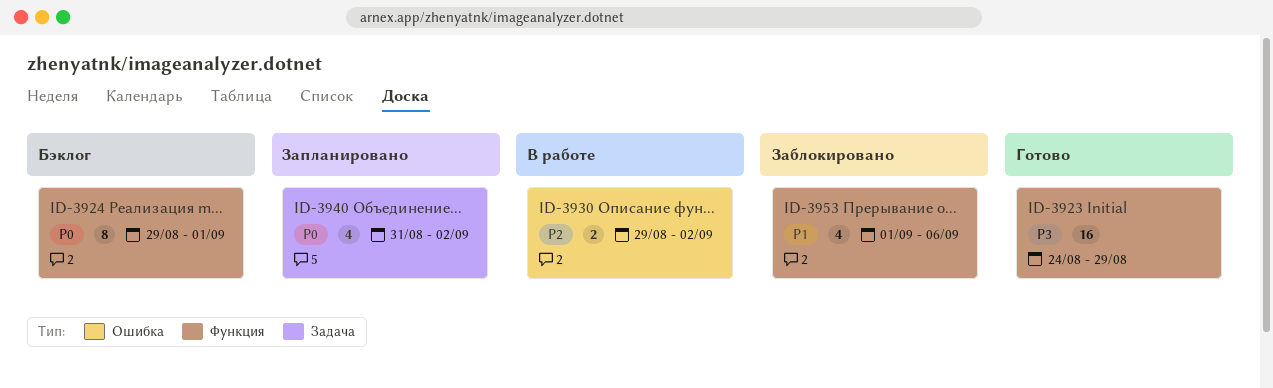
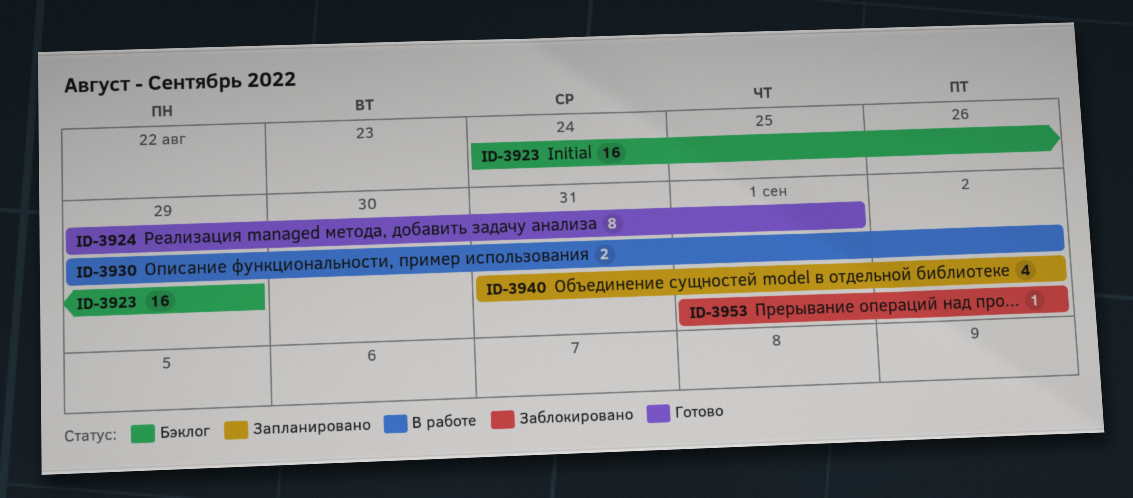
ID-3923, status: Готово -> Бэклог
ID-3924, status: Бэклог -> Готово
ID-3953, estimate: 4 -> 1
ID-3953, due: Sep 6 -> Sep 2

